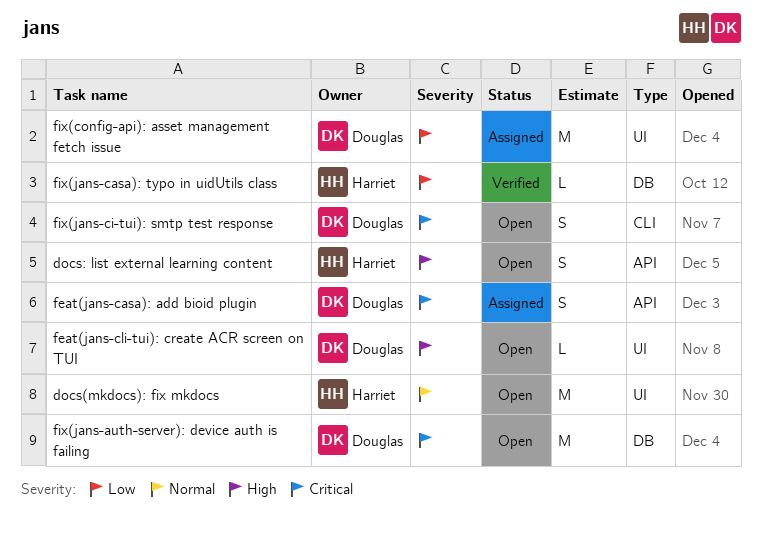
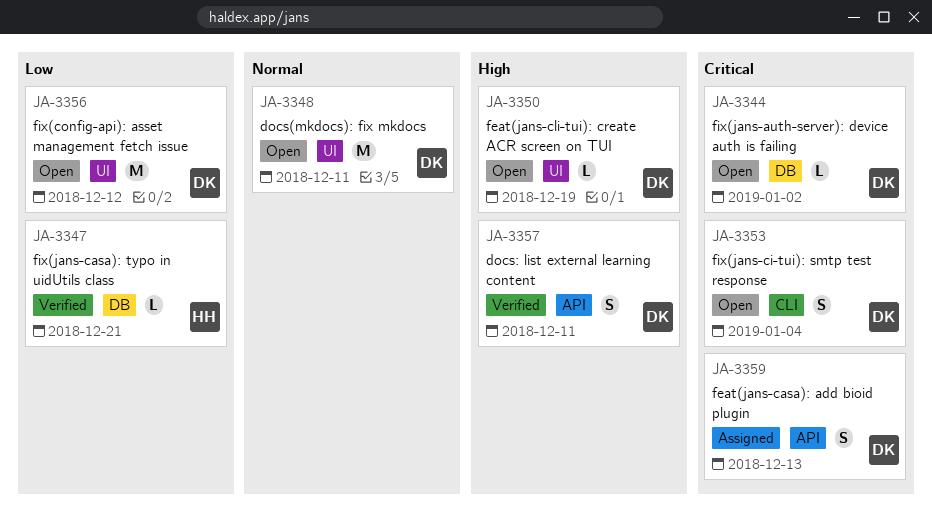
docs(mkdocs): fix mkdocs, owner: Harriet -> Douglas
docs: list external learning content, status: Open -> Verified
docs: list external learning content, owner: Harriet -> Douglas
fix(config-api): asset management fetch issue, status: Assigned -> Open
fix(jans-auth-server): device auth is failing, estimate: M -> L

